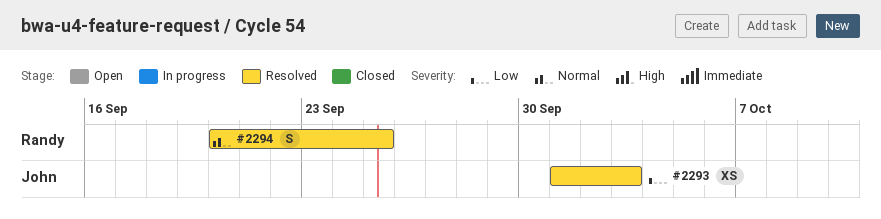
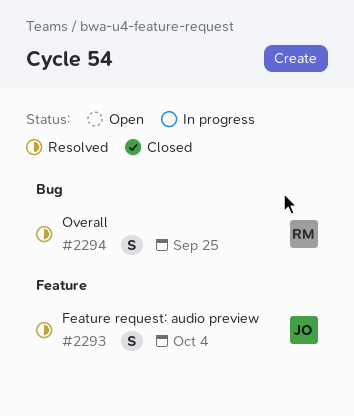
#2293, estimate: XS -> S
#2293, due: Oct 3 -> Oct 4

